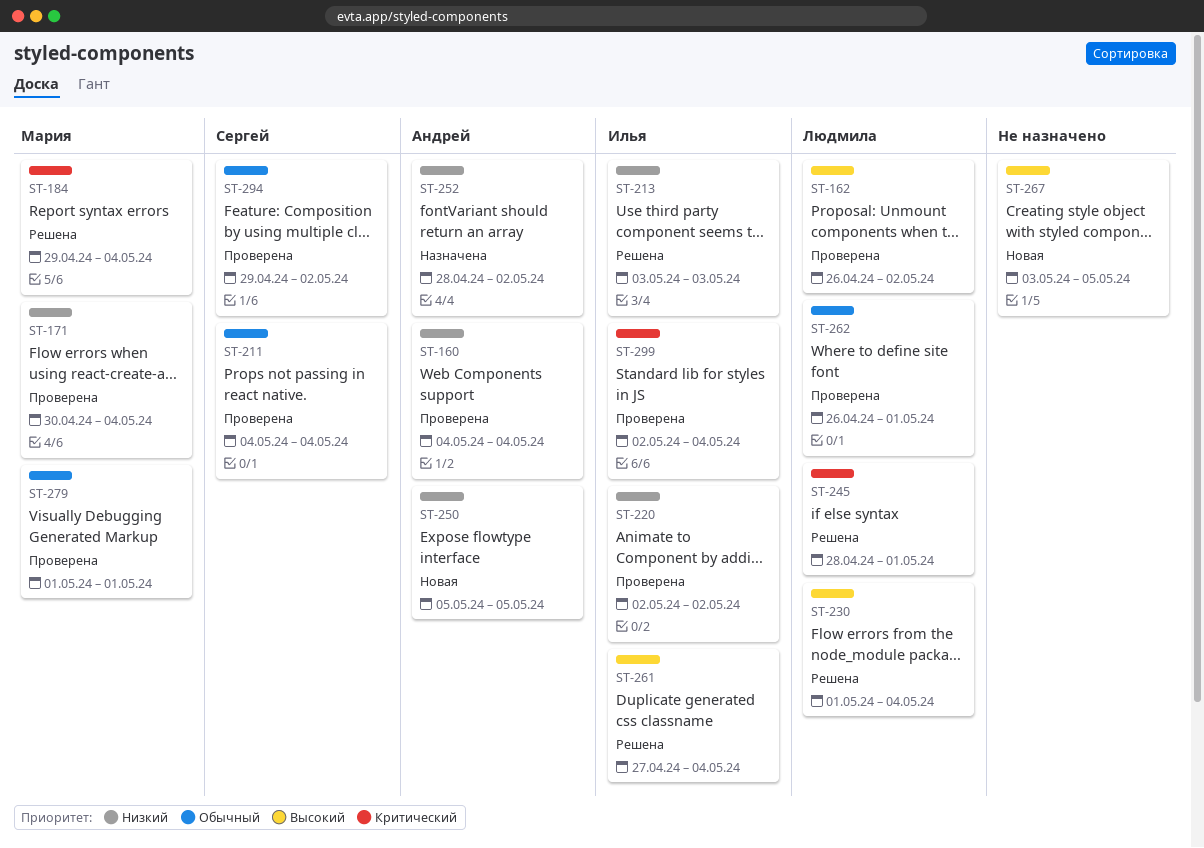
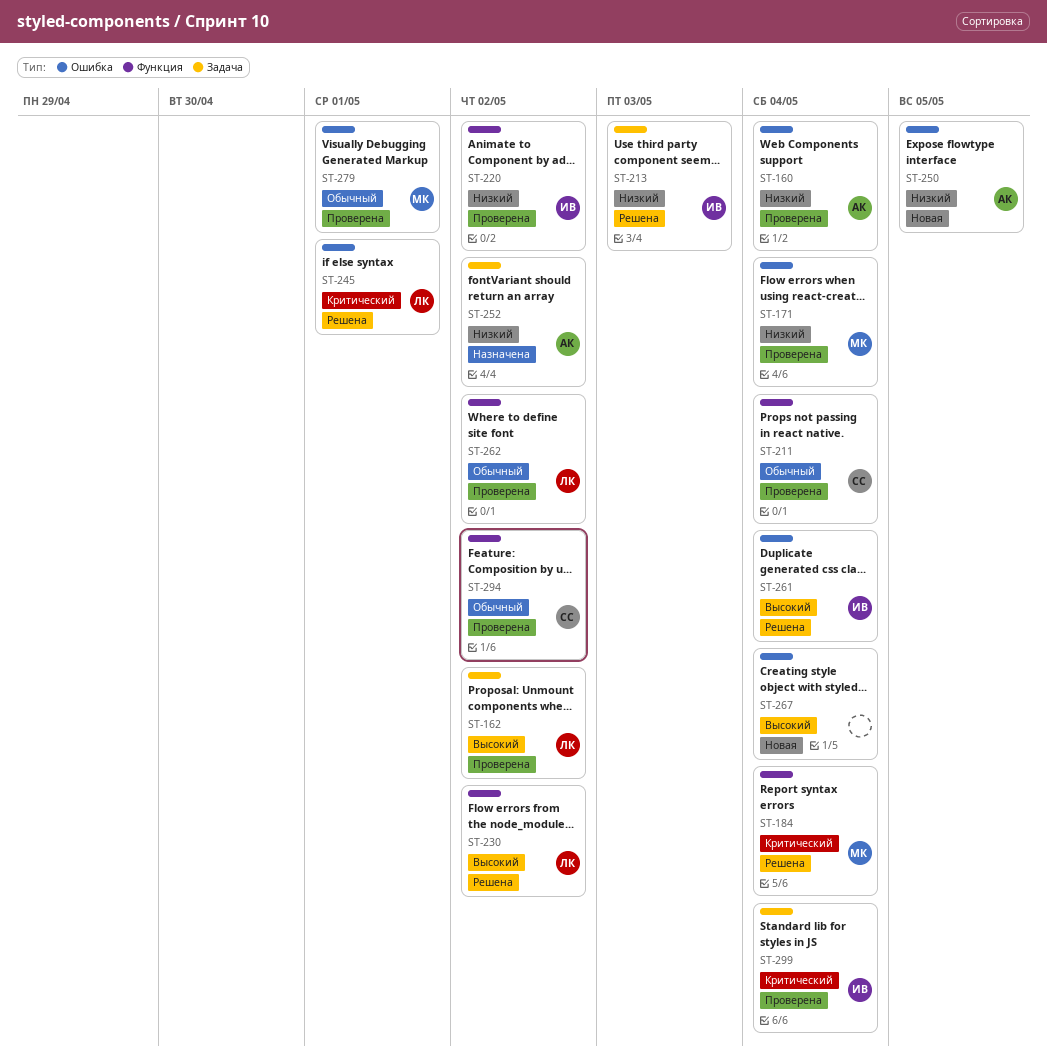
ST-230, due: May 4 -> May 2
ST-262, due: May 1 -> May 2
ST-267, due: May 5 -> May 4

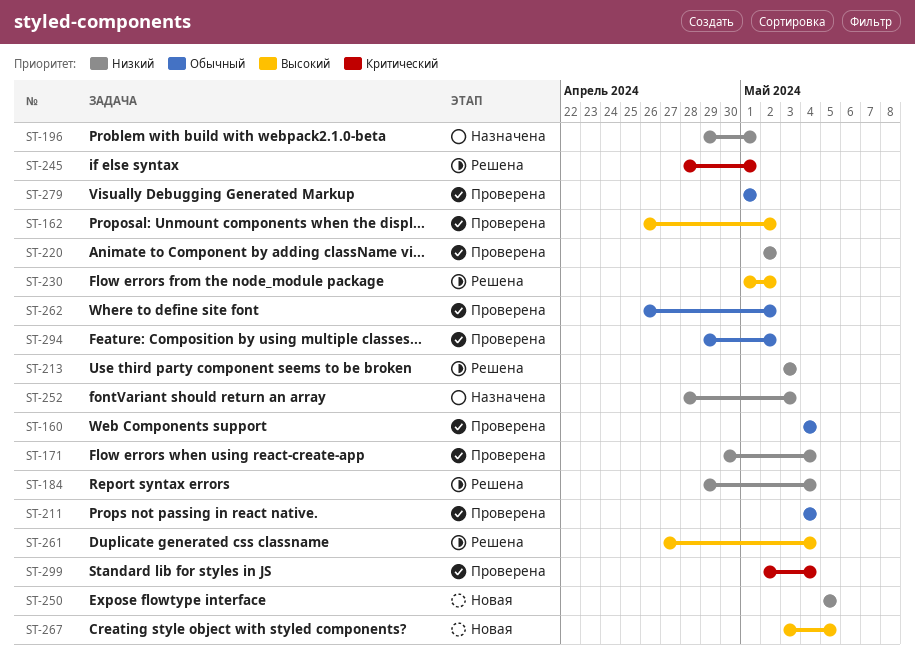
ST-160, priority: Низкий -> Обычный
ST-184, priority: Критический -> Низкий
ST-196: none -> present
ST-252, due: May 2 -> May 3
ST-267, due: May 4 -> May 5

